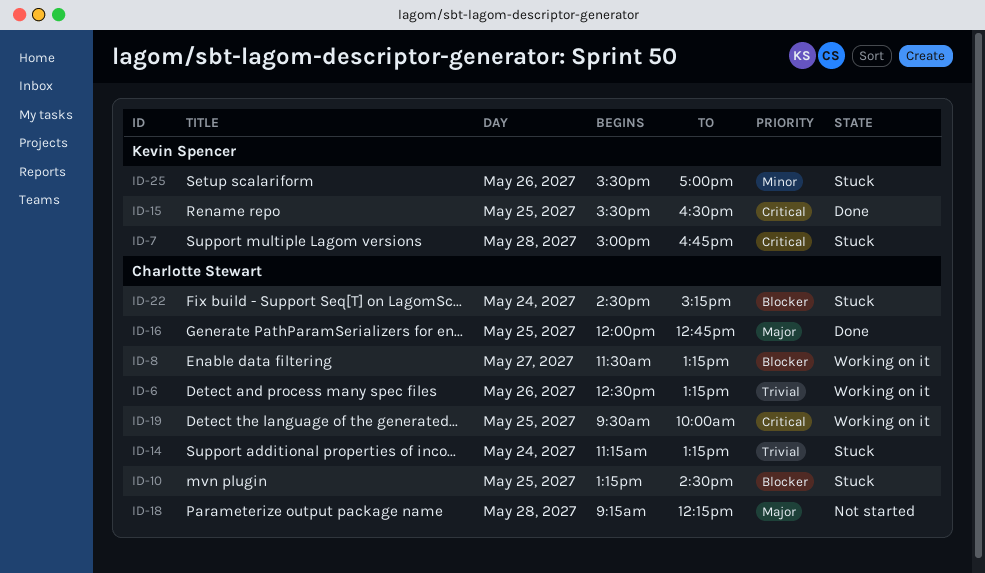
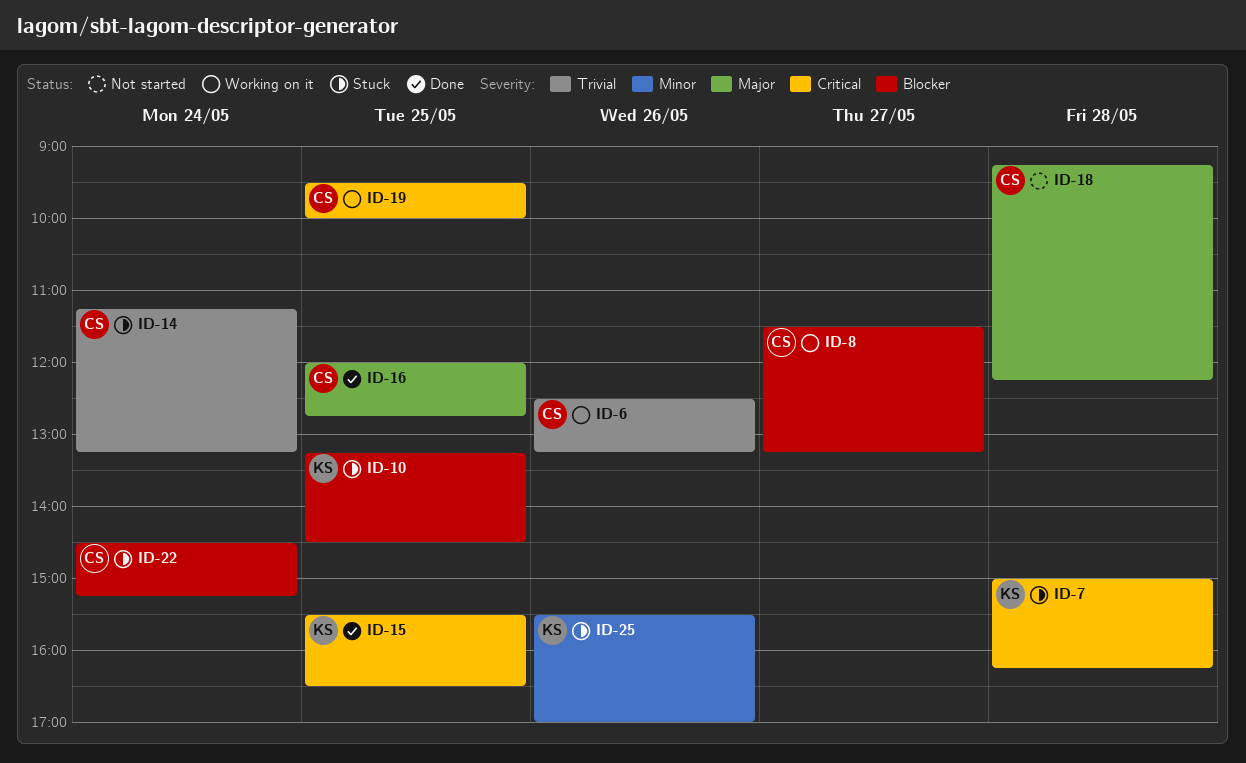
ID-7, ends: 16:45 -> 16:15
ID-10, owner: Charlotte Stewart -> Kevin Spencer

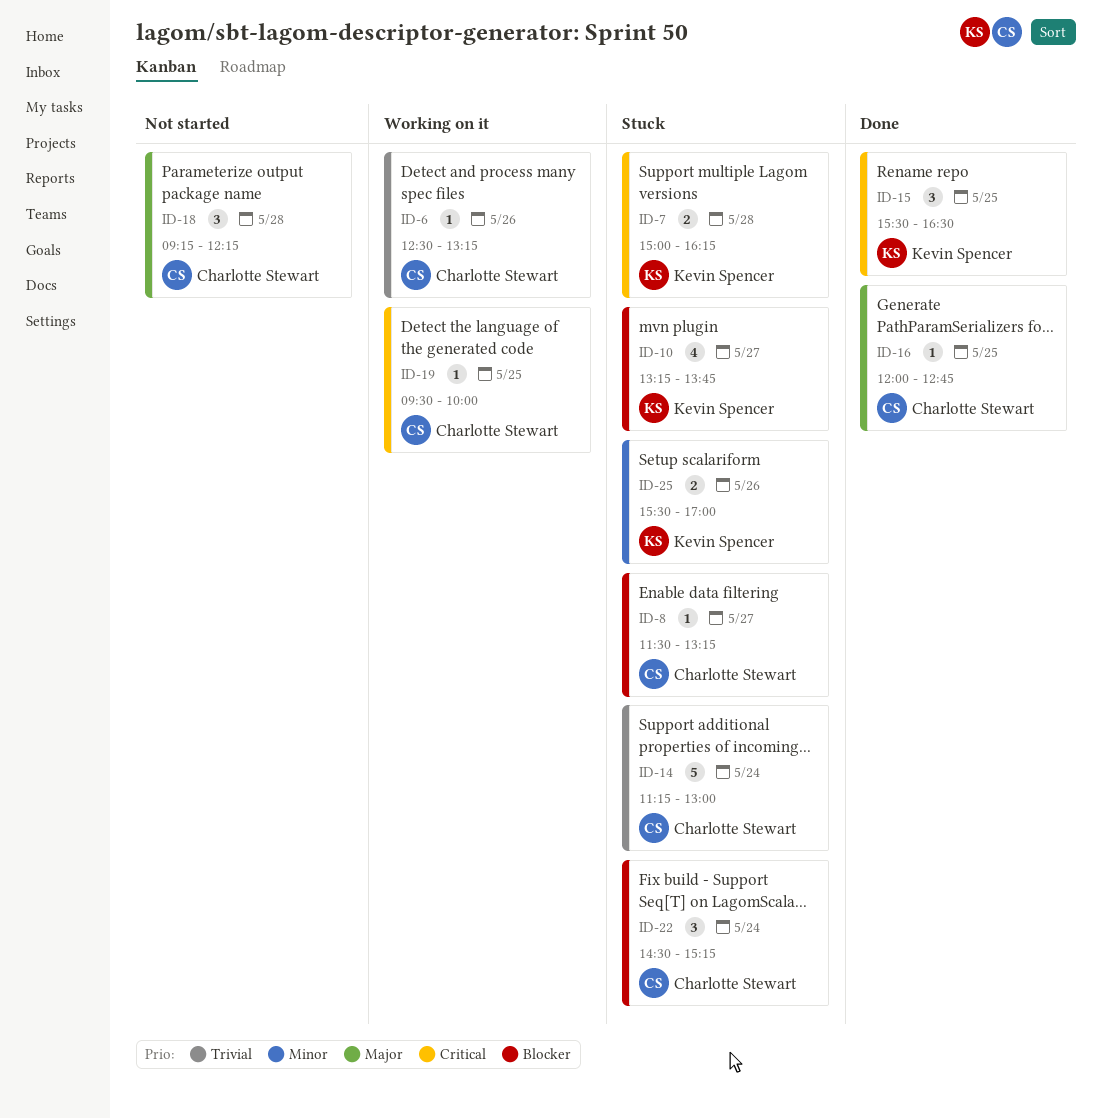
ID-8, status: Working on it -> Stuck
ID-10, day: May 25 -> May 27
ID-10, ends: 14:30 -> 13:45
ID-14, ends: 13:15 -> 13:00

